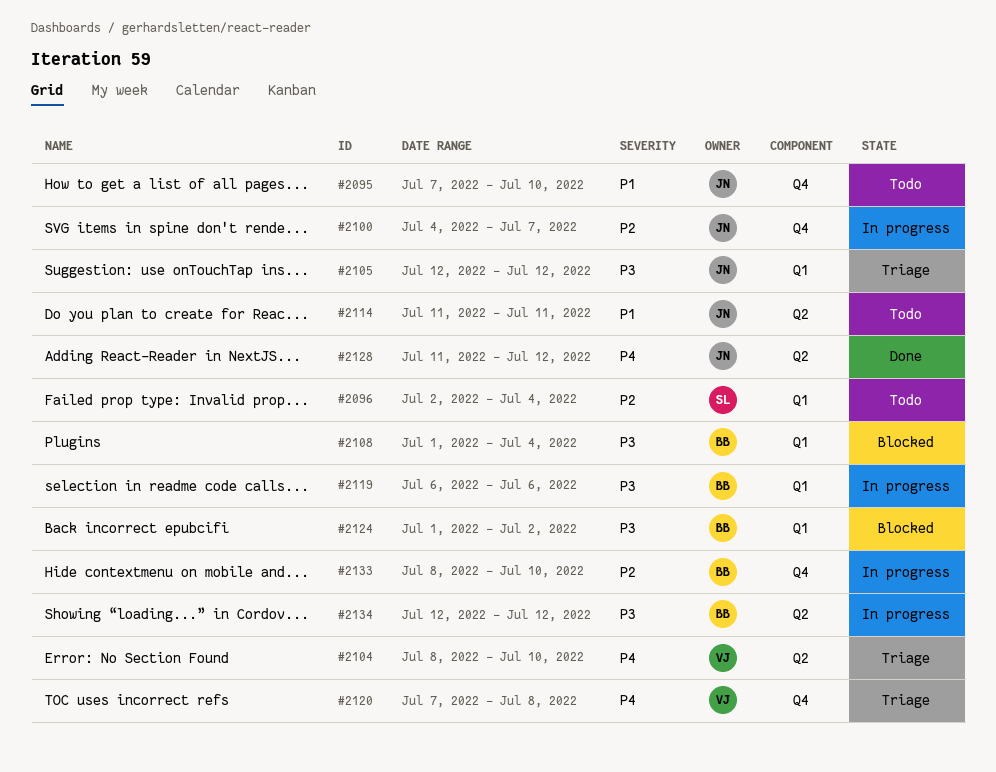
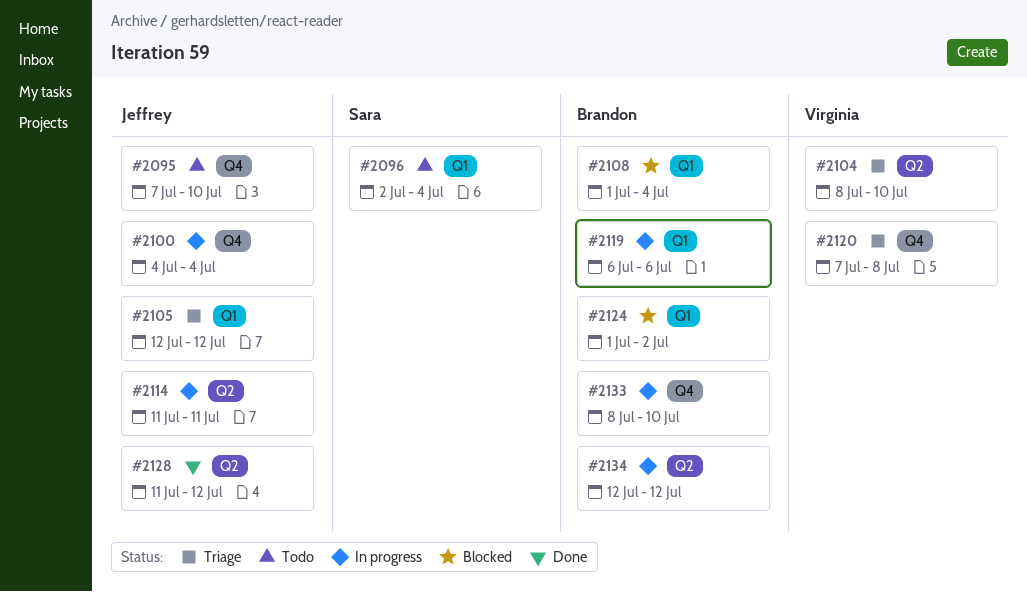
#2100, due: Jul 7 -> Jul 4
#2114, status: Todo -> In progress

